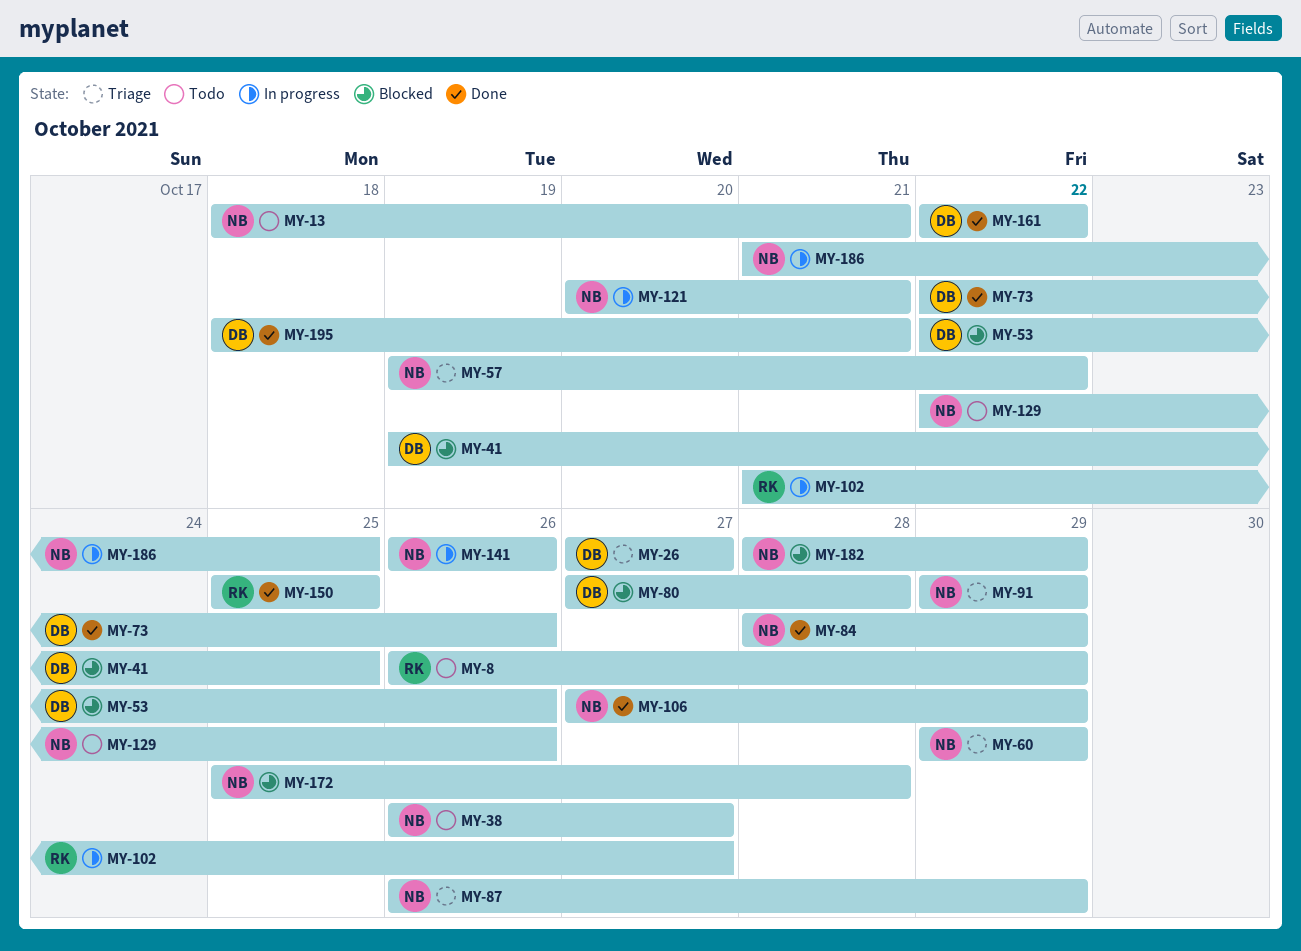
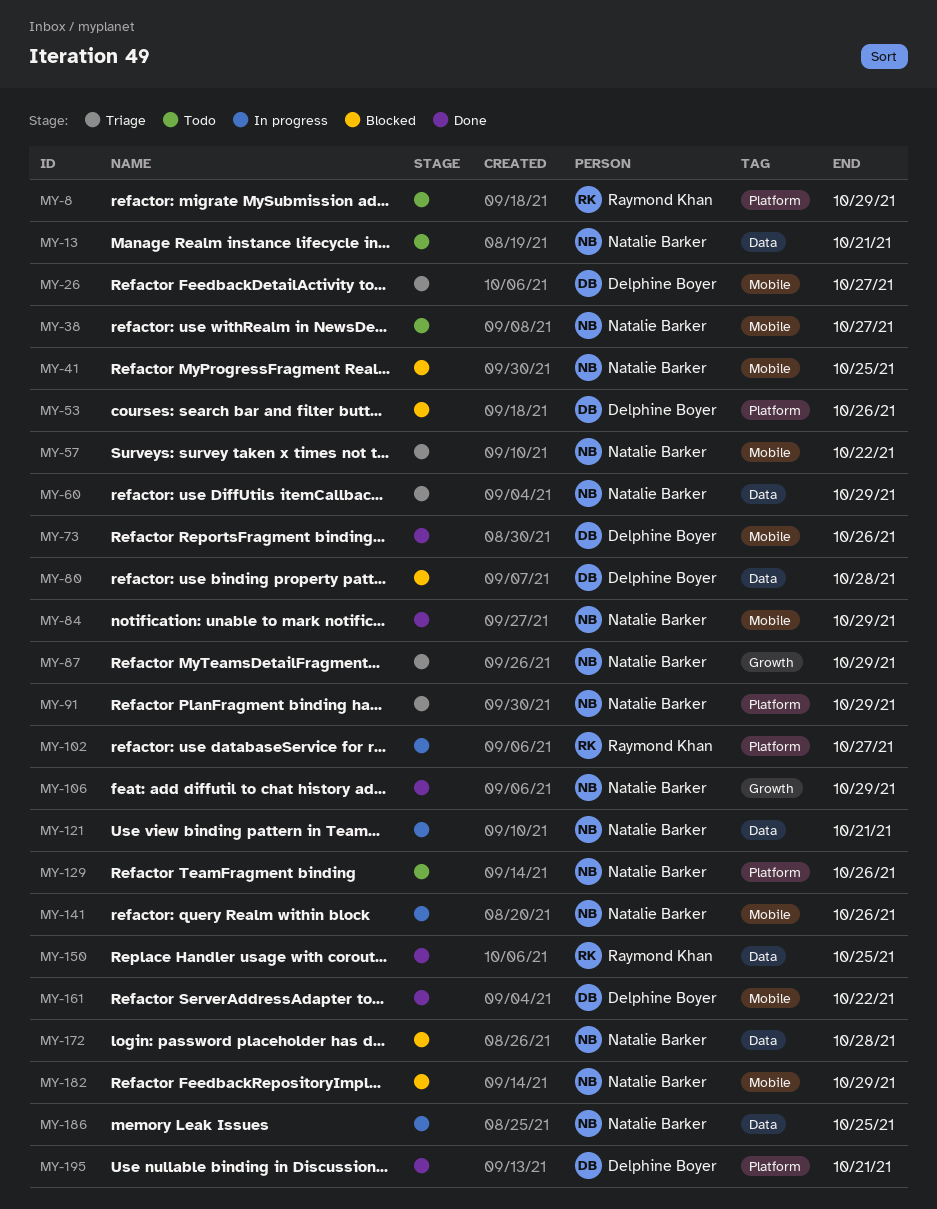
MY-41, owner: Delphine Boyer -> Natalie Barker

